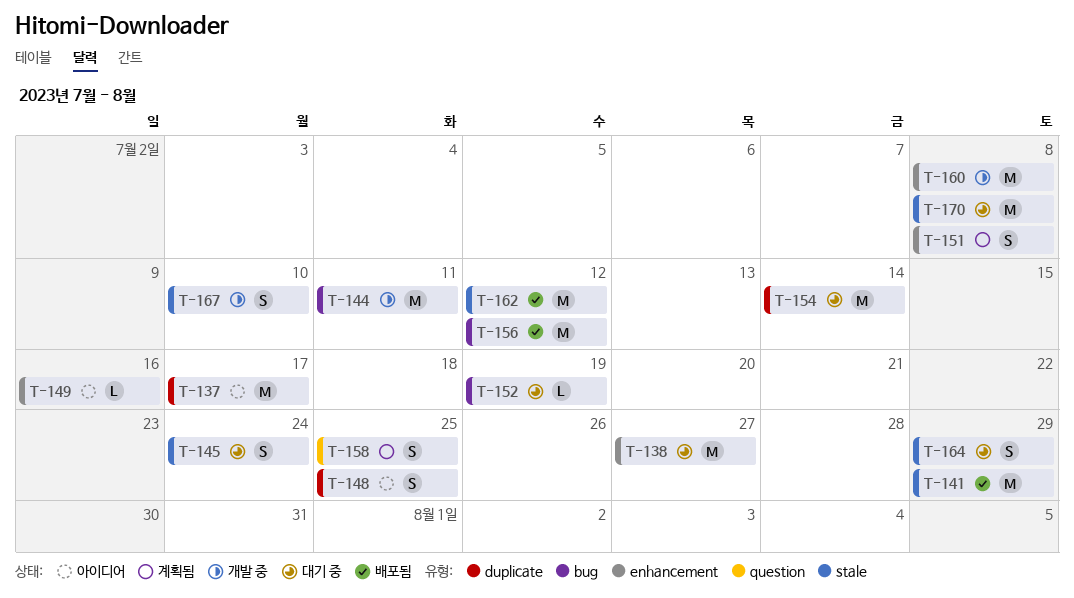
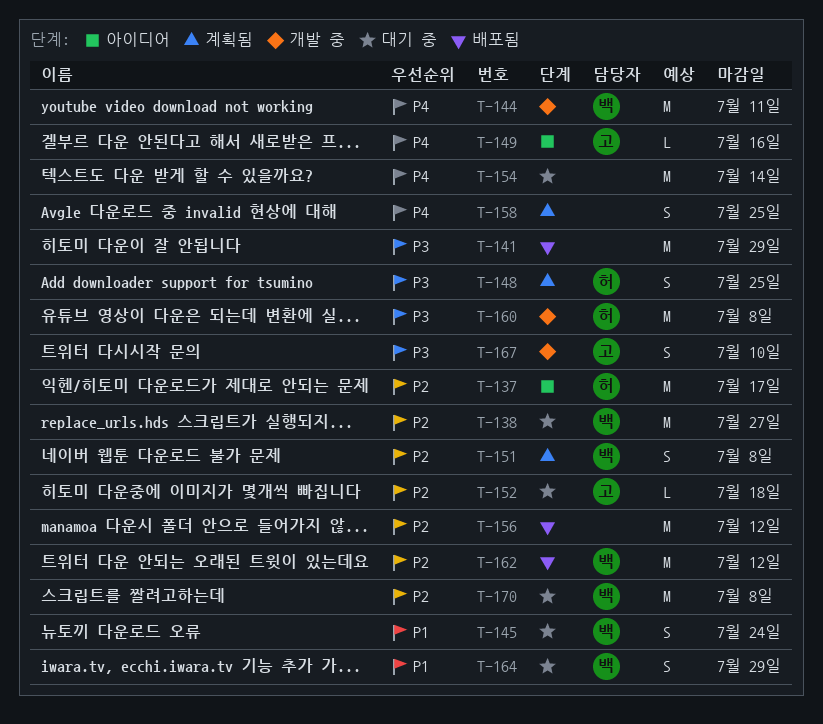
T-148, status: 아이디어 -> 계획됨
T-152, due: Jul 19 -> Jul 18

